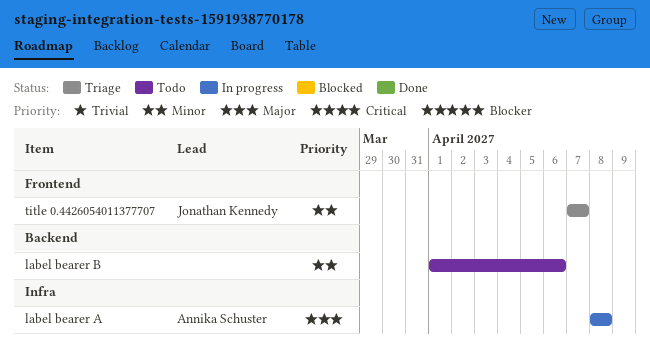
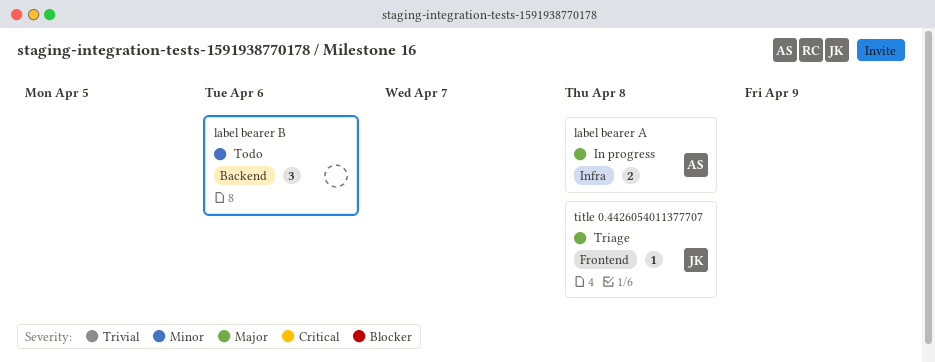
title 0.4426054011377707, priority: Minor -> Major
title 0.4426054011377707, due: Apr 7 -> Apr 8

